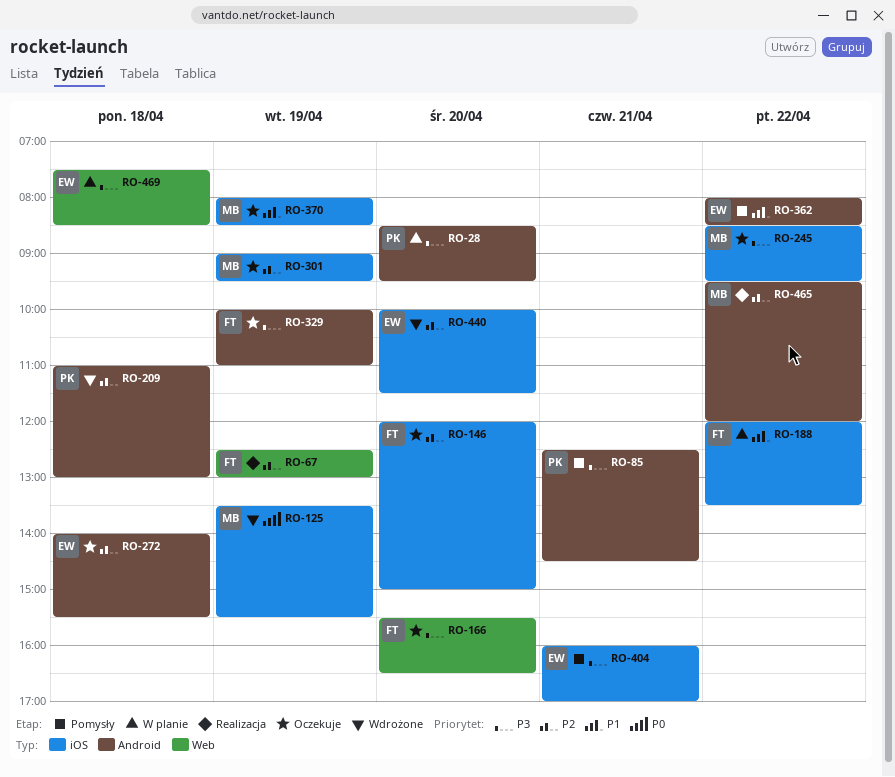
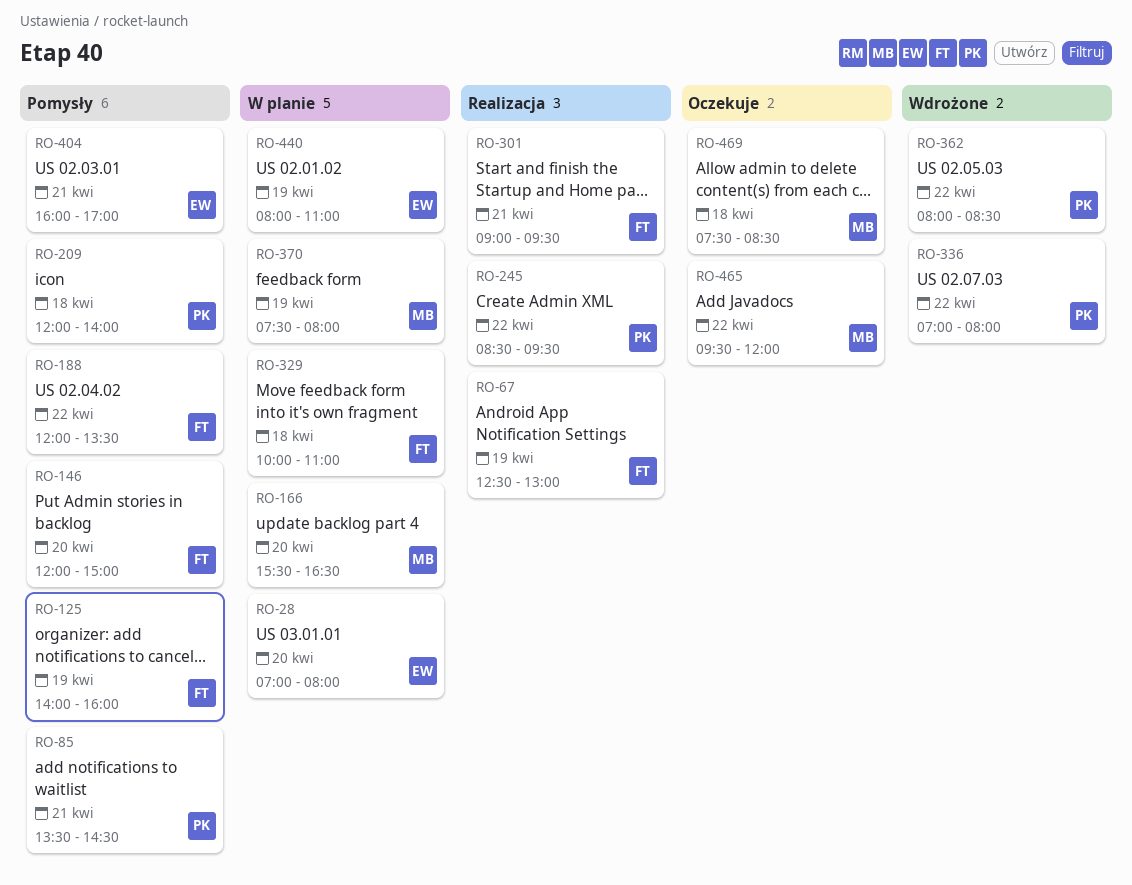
RO-28, owner: PK -> EW
RO-28, begins: 08:30 -> 07:00
RO-28, ends: 09:30 -> 08:00
RO-85, begins: 12:30 -> 13:30
RO-125, status: Wdrożone -> Pomysły
RO-125, owner: MB -> FT
RO-125, begins: 13:30 -> 14:00
RO-125, ends: 15:30 -> 16:00
RO-146, status: Oczekuje -> Pomysły
RO-166, status: Oczekuje -> W planie
RO-166, owner: FT -> MB
RO-188, status: W planie -> Pomysły
RO-209, status: Wdrożone -> Pomysły
RO-209, begins: 11:00 -> 12:00
RO-209, ends: 13:00 -> 14:00
RO-245, status: Oczekuje -> Realizacja
RO-245, owner: MB -> PK
RO-272: present -> none
RO-301, status: Oczekuje -> Realizacja
RO-301, owner: MB -> FT
RO-301, day: Apr 19 -> Apr 21
RO-329, status: Oczekuje -> W planie
RO-329, day: Apr 19 -> Apr 18
RO-336: none -> present
RO-362, status: Pomysły -> Wdrożone
RO-362, owner: EW -> PK
RO-370, status: Oczekuje -> W planie
RO-370, begins: 08:00 -> 07:30
RO-370, ends: 08:30 -> 08:00
RO-440, status: Wdrożone -> W planie
RO-440, day: Apr 20 -> Apr 19
RO-440, begins: 10:00 -> 08:00
RO-440, ends: 11:30 -> 11:00
RO-465, status: Realizacja -> Oczekuje
RO-469, status: W planie -> Oczekuje
RO-469, owner: EW -> MB

